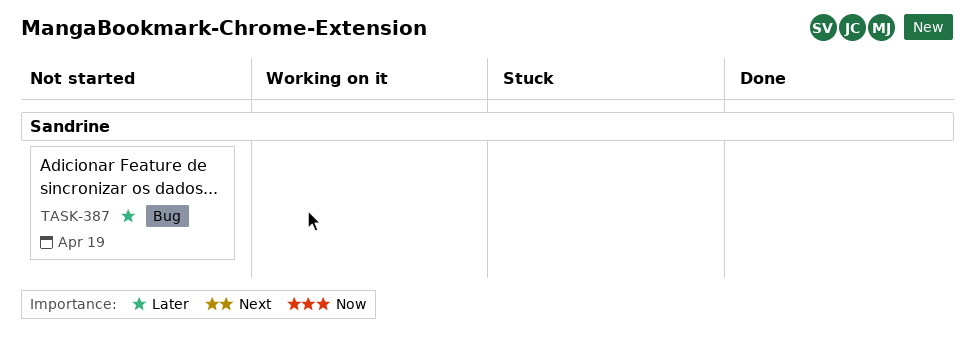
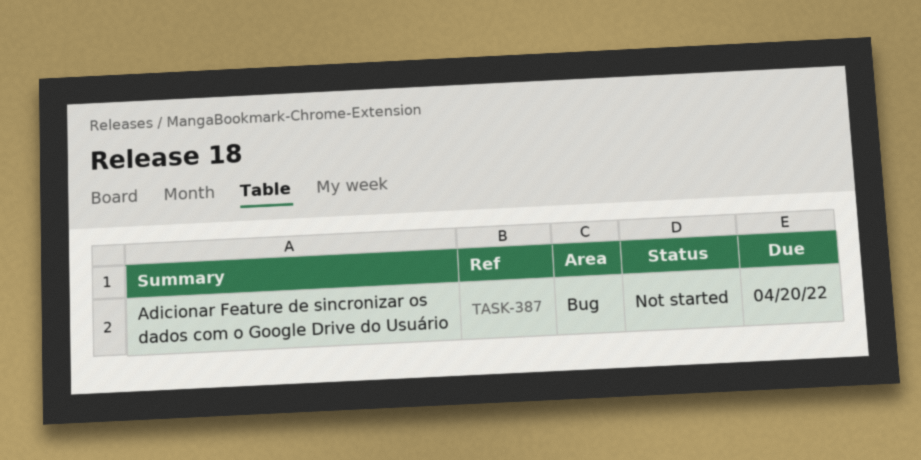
TASK-387, due: Apr 19 -> Apr 20

